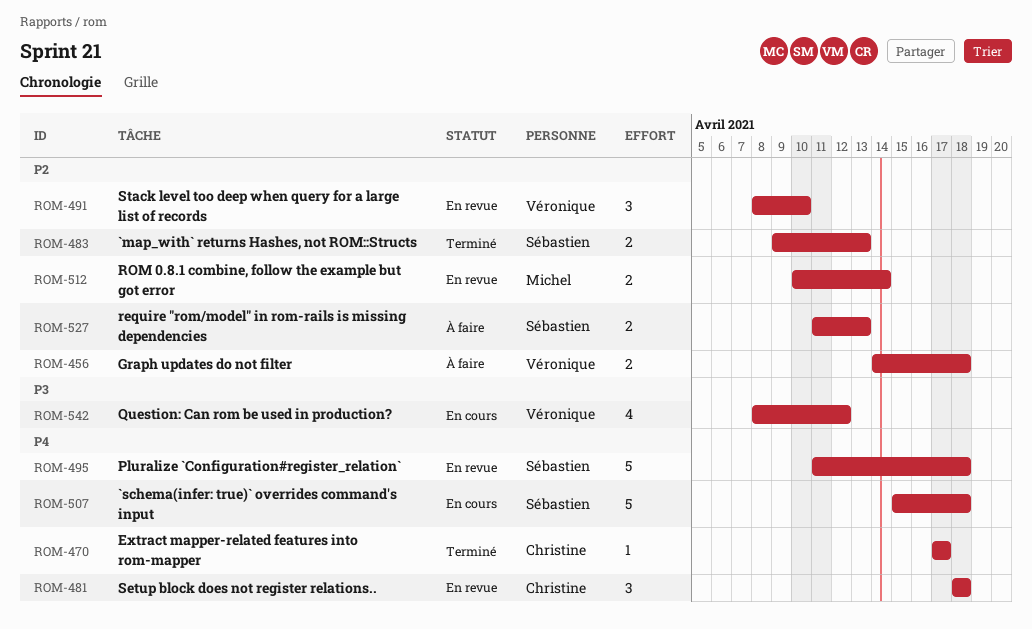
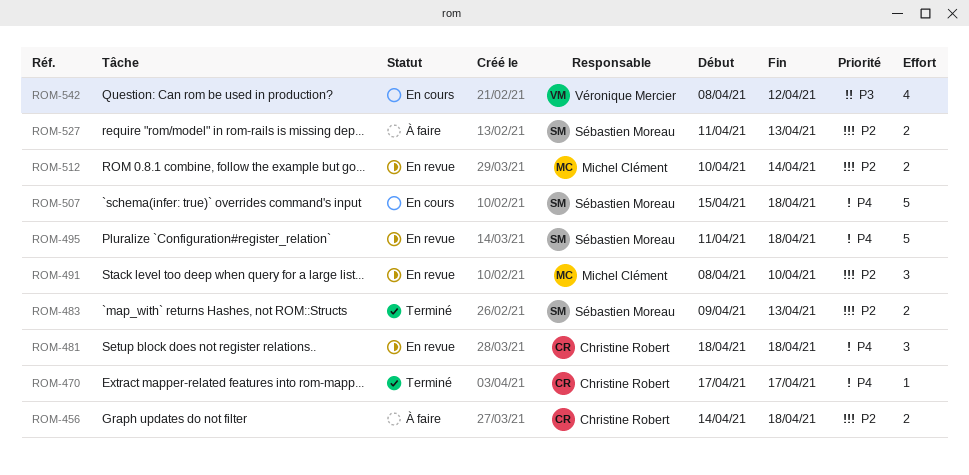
ROM-456, owner: Véronique Mercier -> Christine Robert
ROM-491, owner: Véronique Mercier -> Michel Clément

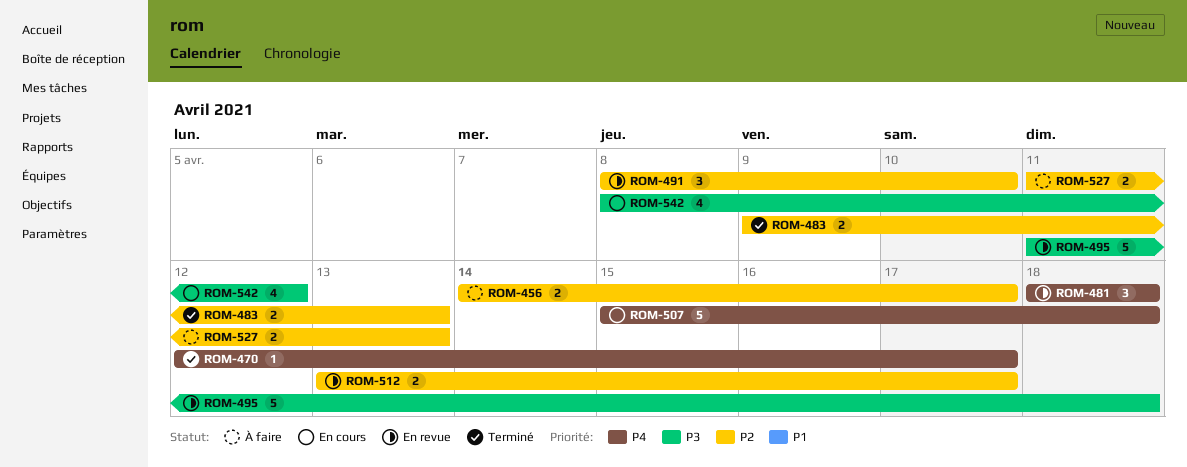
ROM-456, due: Apr 18 -> Apr 17
ROM-470, start: Apr 17 -> Apr 12
ROM-495, priority: P4 -> P3
ROM-512, start: Apr 10 -> Apr 13
ROM-512, due: Apr 14 -> Apr 17

